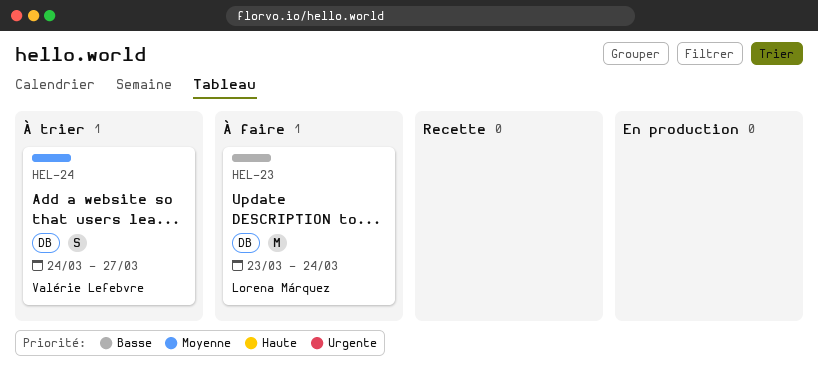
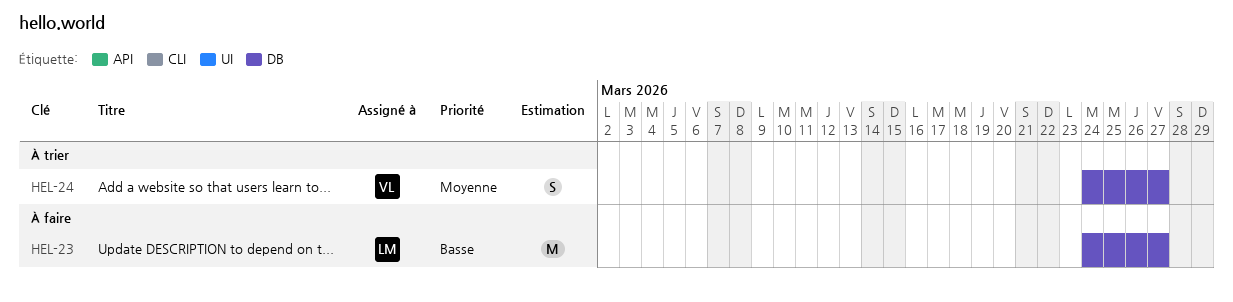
HEL-23, start: Mar 23 -> Mar 24
HEL-23, due: Mar 24 -> Mar 27

